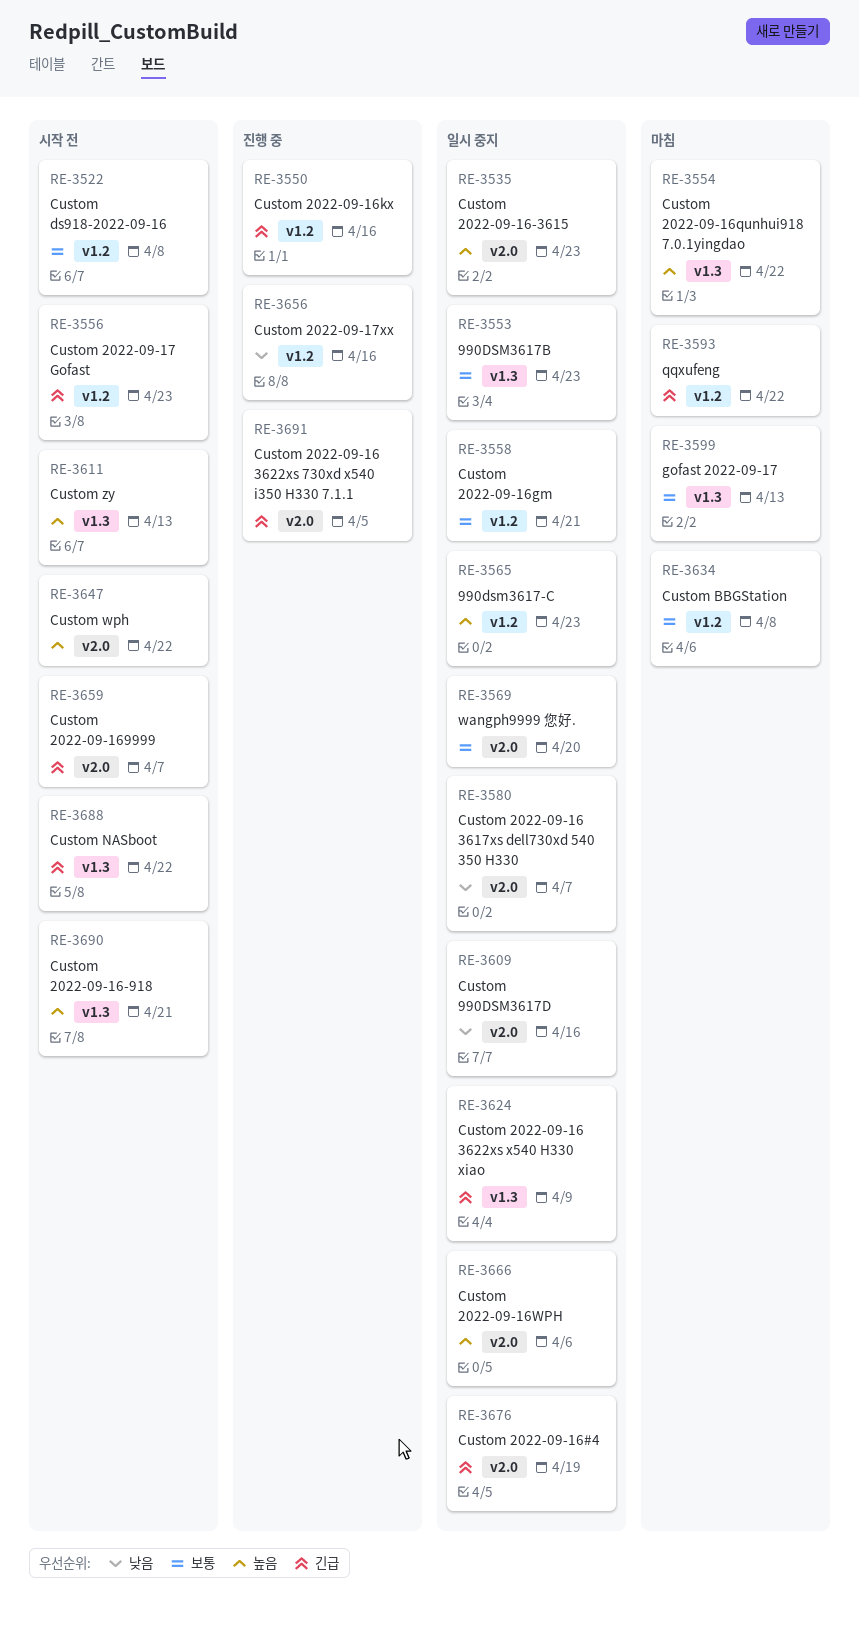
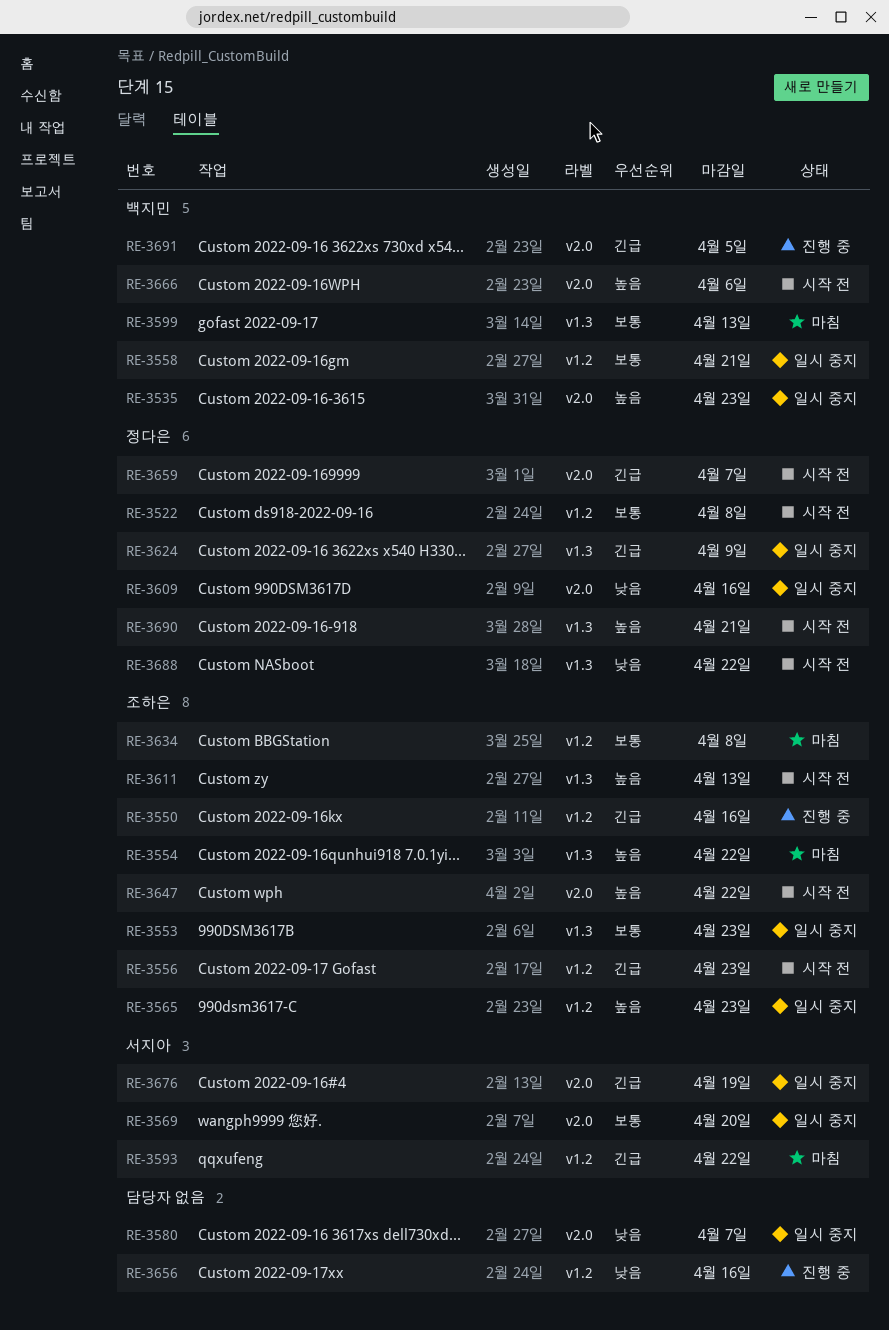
RE-3666, status: 일시 중지 -> 시작 전
RE-3688, priority: 긴급 -> 낮음

